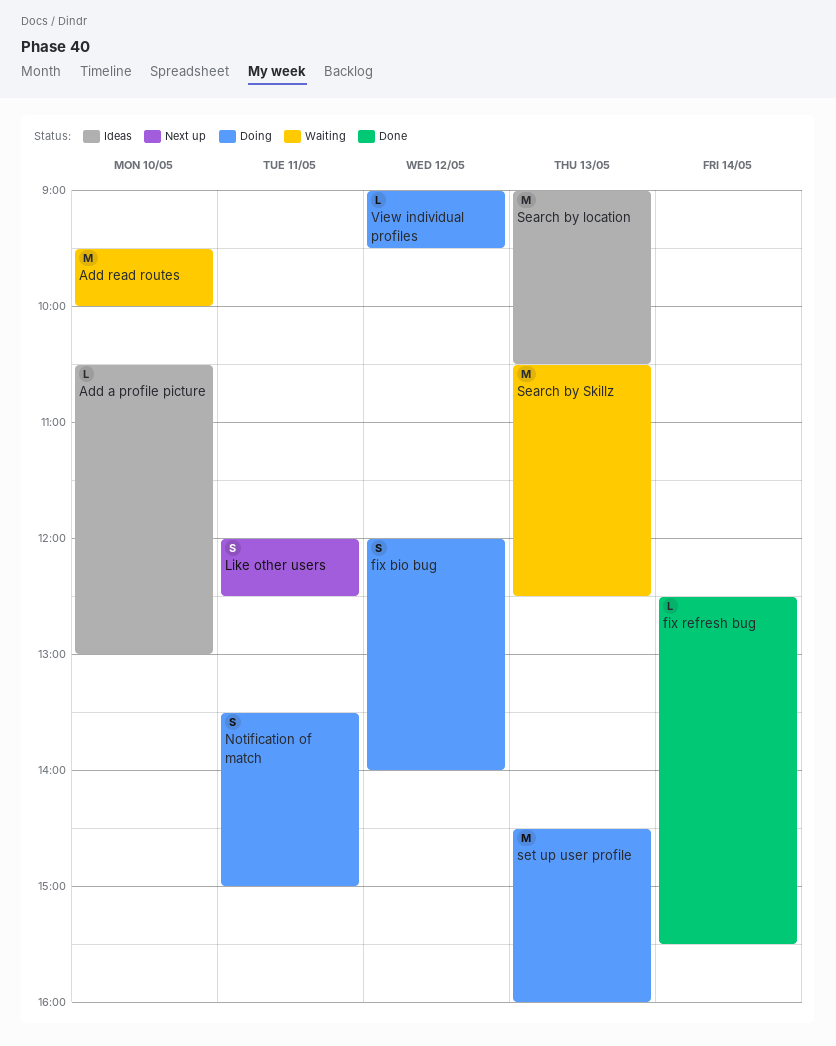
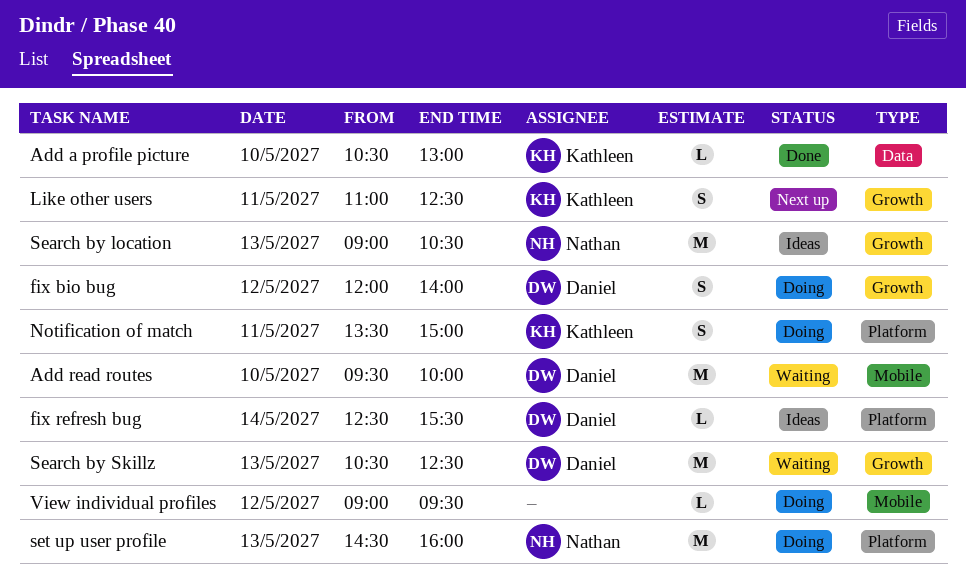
Add a profile picture, status: Ideas -> Done
fix refresh bug, status: Done -> Ideas
Like other users, begins: 12:00 -> 11:00

